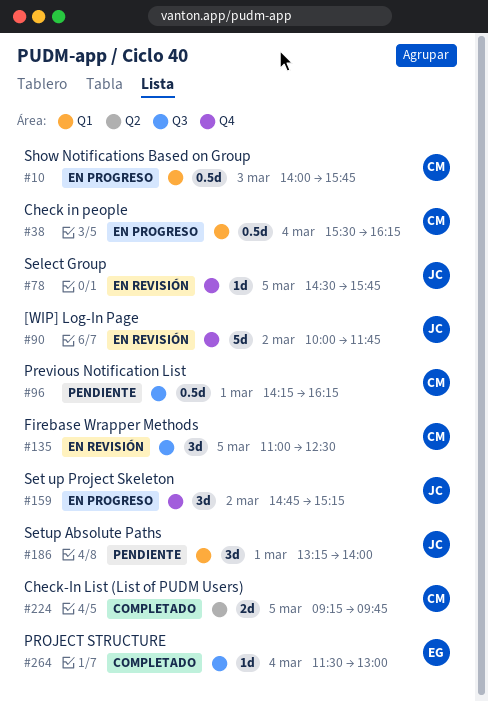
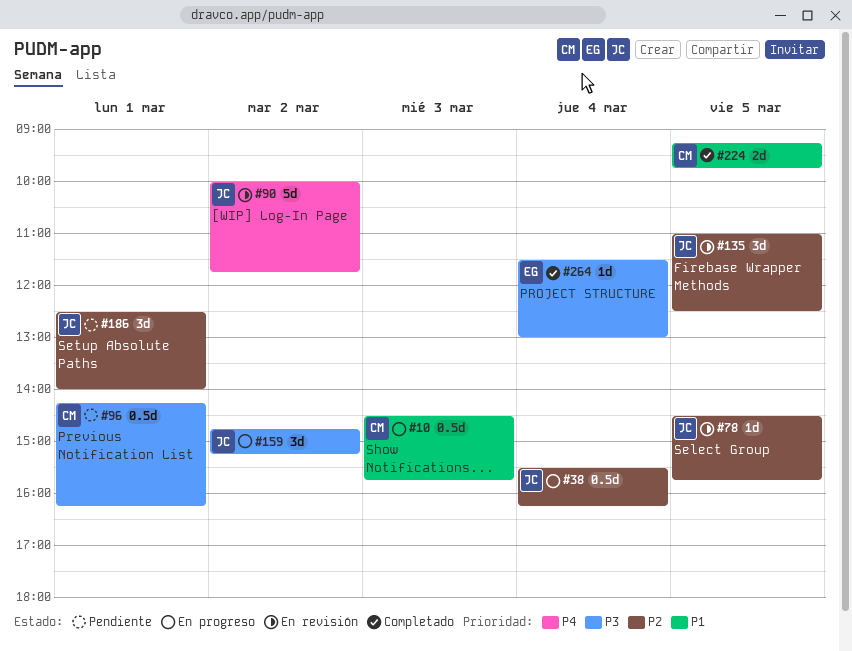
#10, begins: 14:00 -> 14:30
#38, owner: CM -> JC
#135, owner: CM -> JC
#186, begins: 13:15 -> 12:30

